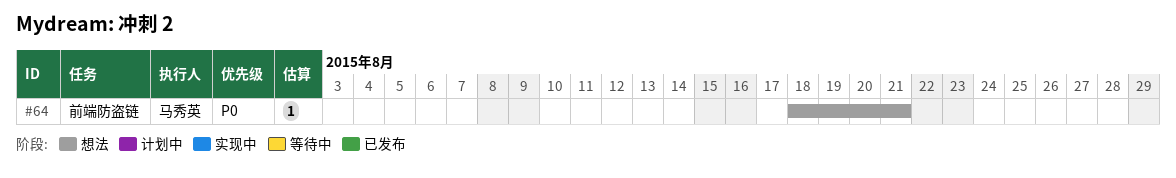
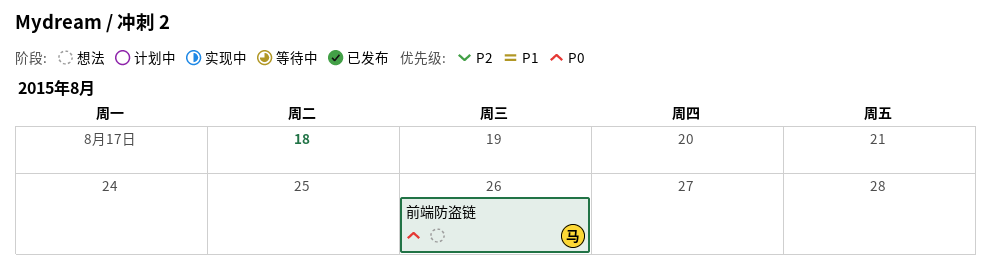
前端防盗链, due: Aug 21 -> Aug 26

